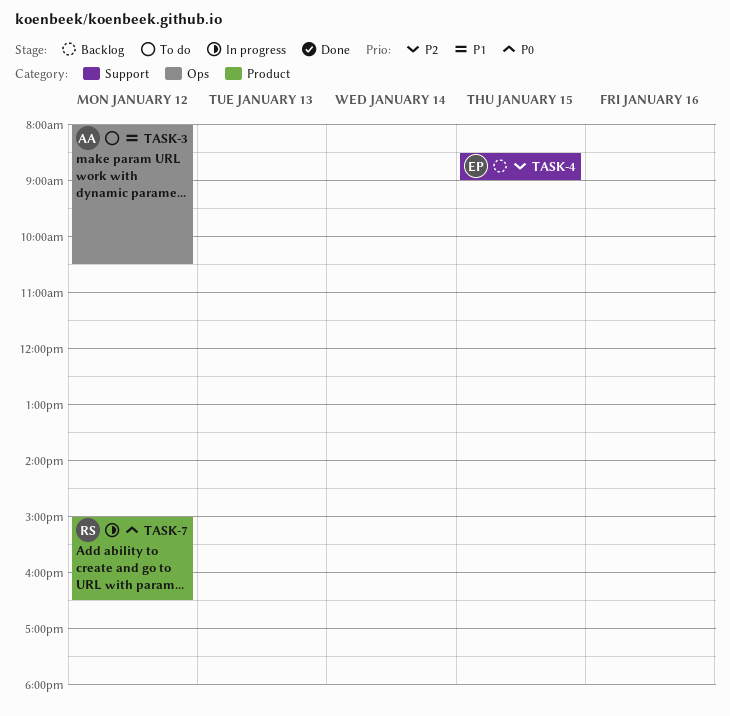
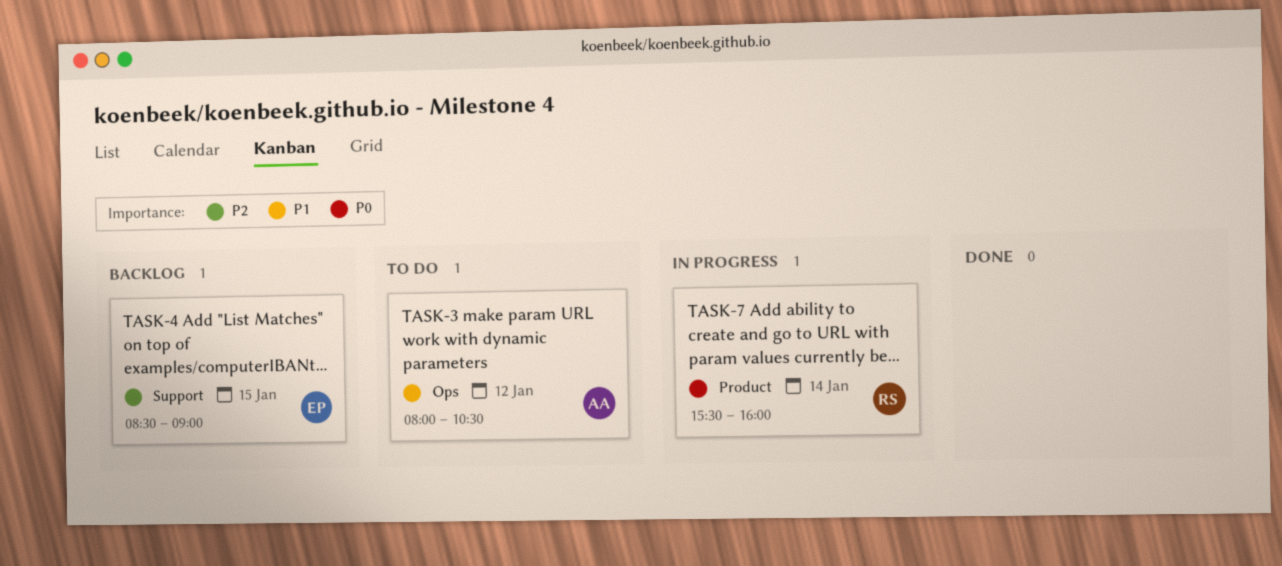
TASK-7, day: Jan 12 -> Jan 14
TASK-7, begins: 15:00 -> 15:30
TASK-7, ends: 16:30 -> 16:00

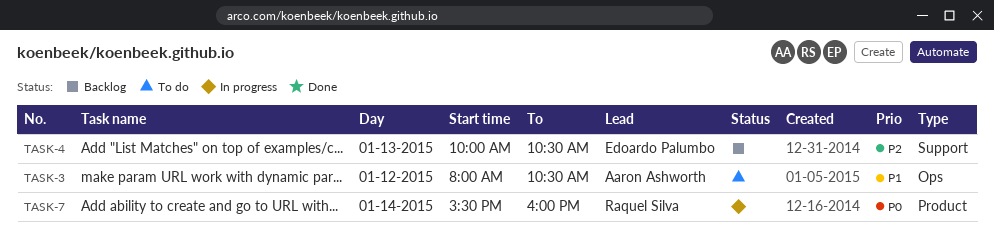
TASK-4, day: Jan 15 -> Jan 13
TASK-4, begins: 08:30 -> 10:00
TASK-4, ends: 09:00 -> 10:30

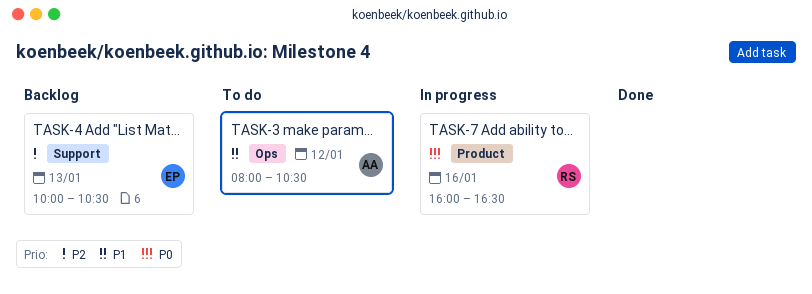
TASK-7, day: Jan 14 -> Jan 16
TASK-7, begins: 15:30 -> 16:00
TASK-7, ends: 16:00 -> 16:30

